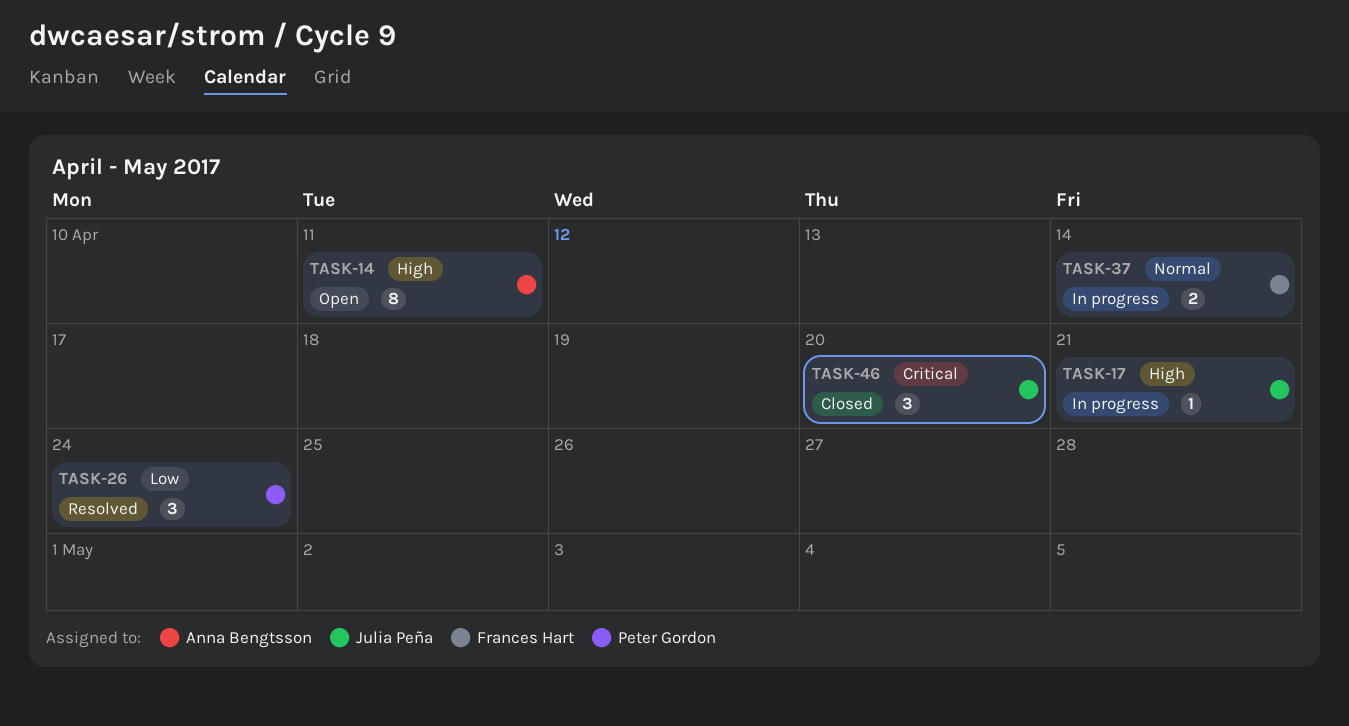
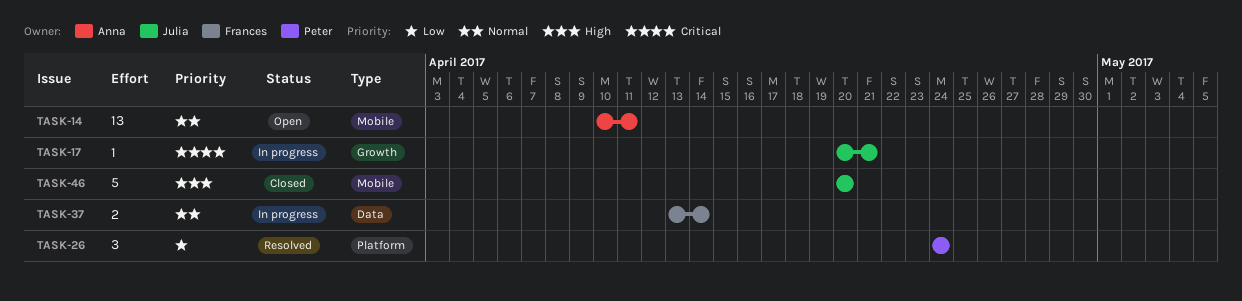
TASK-14, priority: High -> Normal
TASK-14, estimate: 8 -> 13
TASK-17, priority: High -> Critical
TASK-46, priority: Critical -> High
TASK-46, estimate: 3 -> 5

